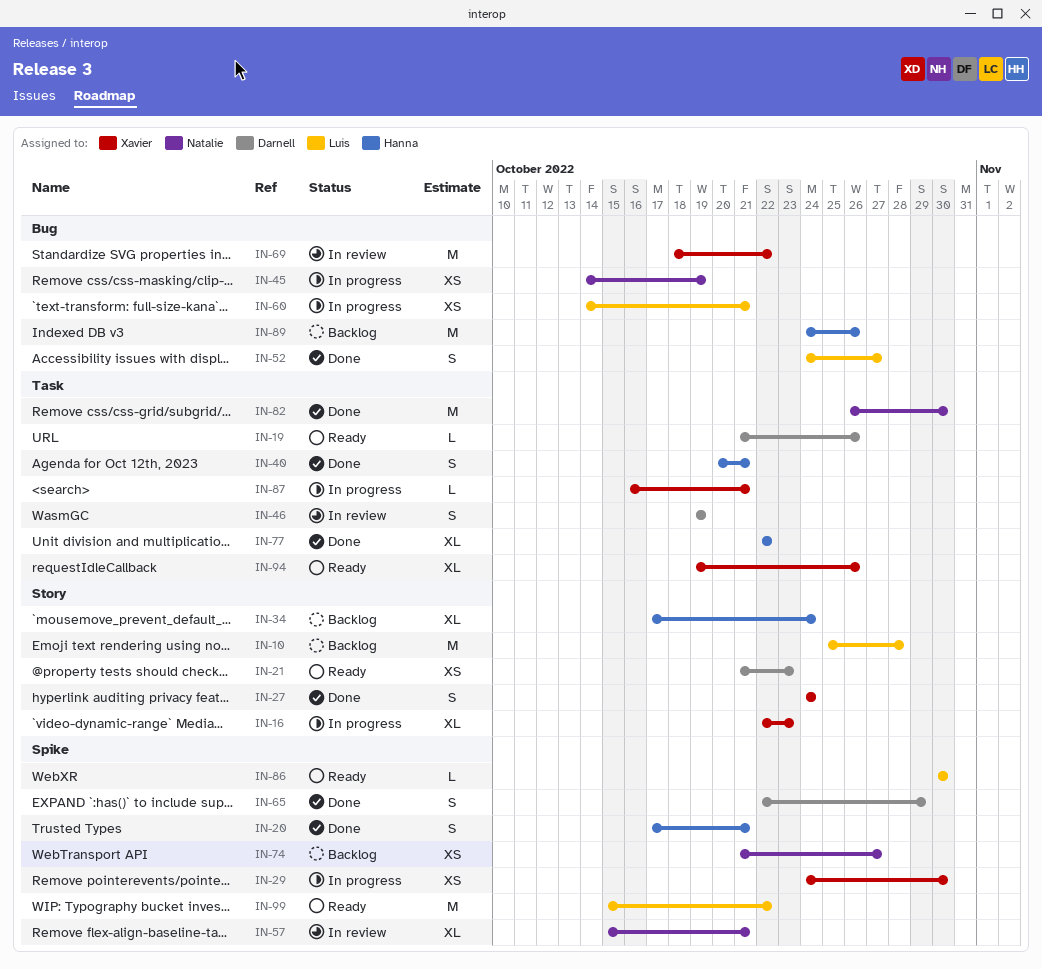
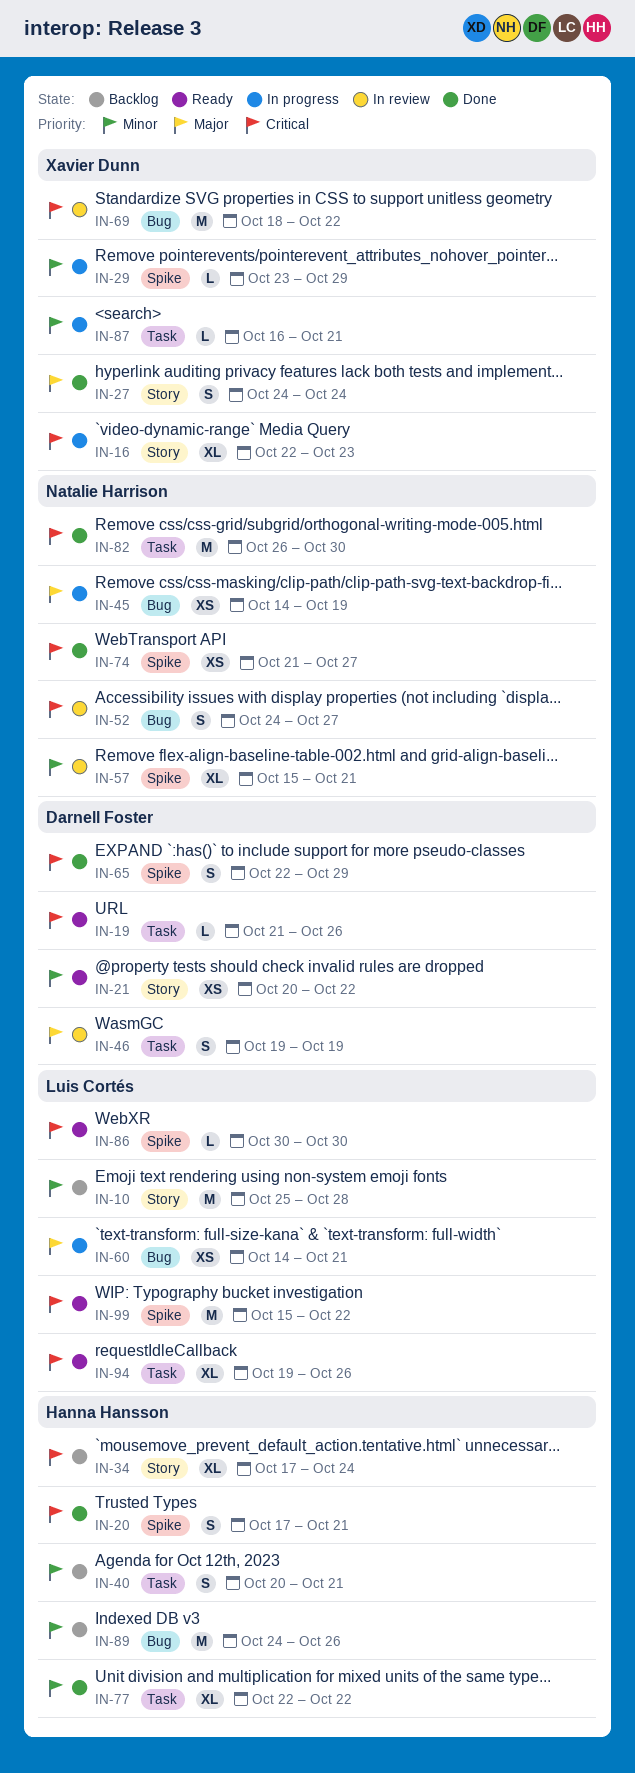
IN-21, start: Oct 21 -> Oct 20
IN-21, due: Oct 23 -> Oct 22
IN-29, estimate: XS -> L
IN-29, start: Oct 24 -> Oct 23
IN-29, due: Oct 30 -> Oct 29
IN-40, status: Done -> Backlog
IN-52, status: Done -> In review
IN-52, owner: Luis Cortés -> Natalie Harrison
IN-74, status: Backlog -> Done
IN-94, owner: Xavier Dunn -> Luis Cortés

